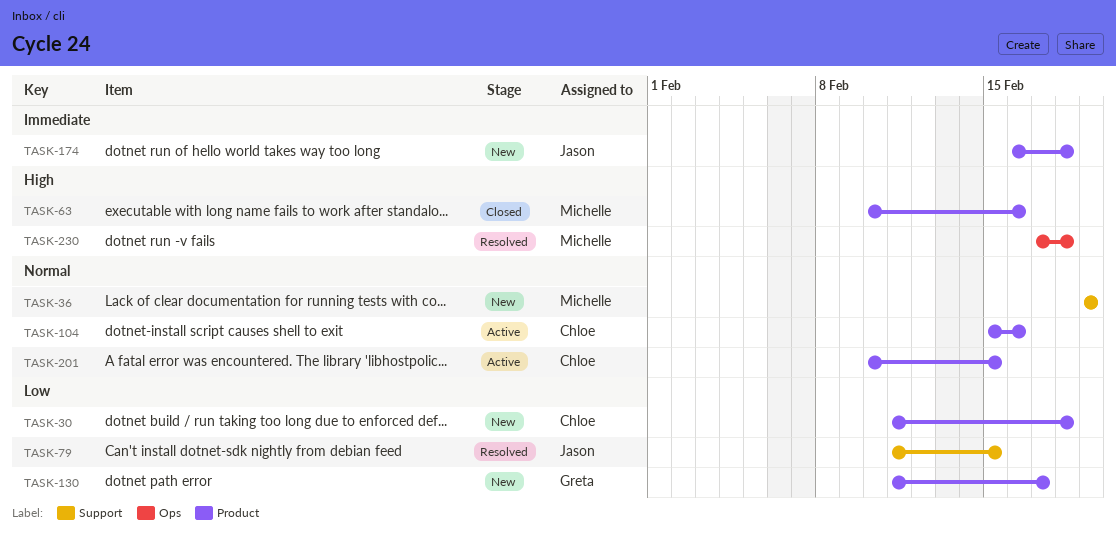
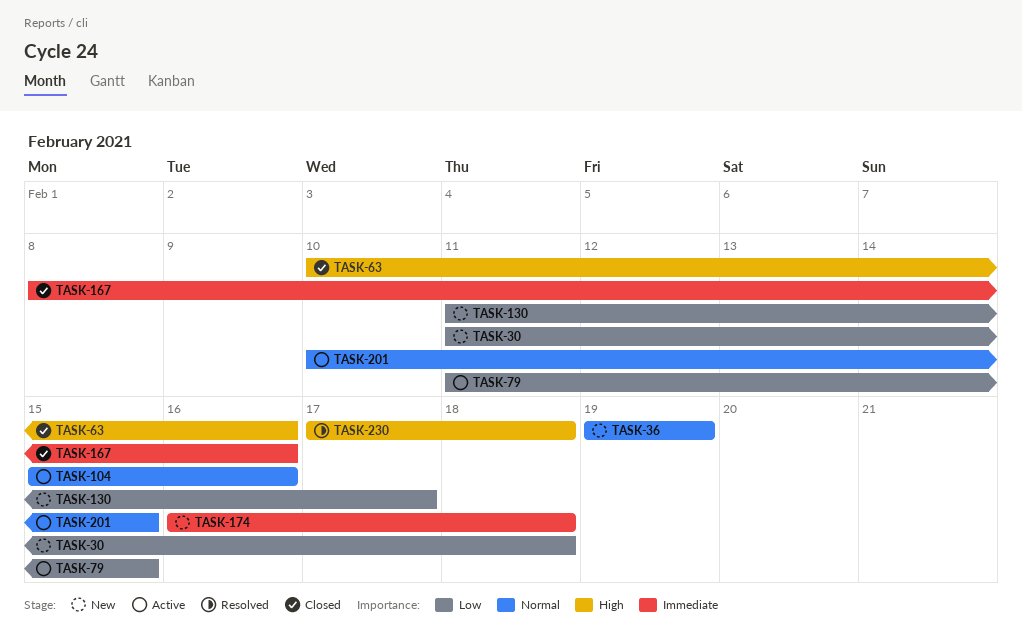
TASK-79, status: Resolved -> Active
TASK-167: none -> present

